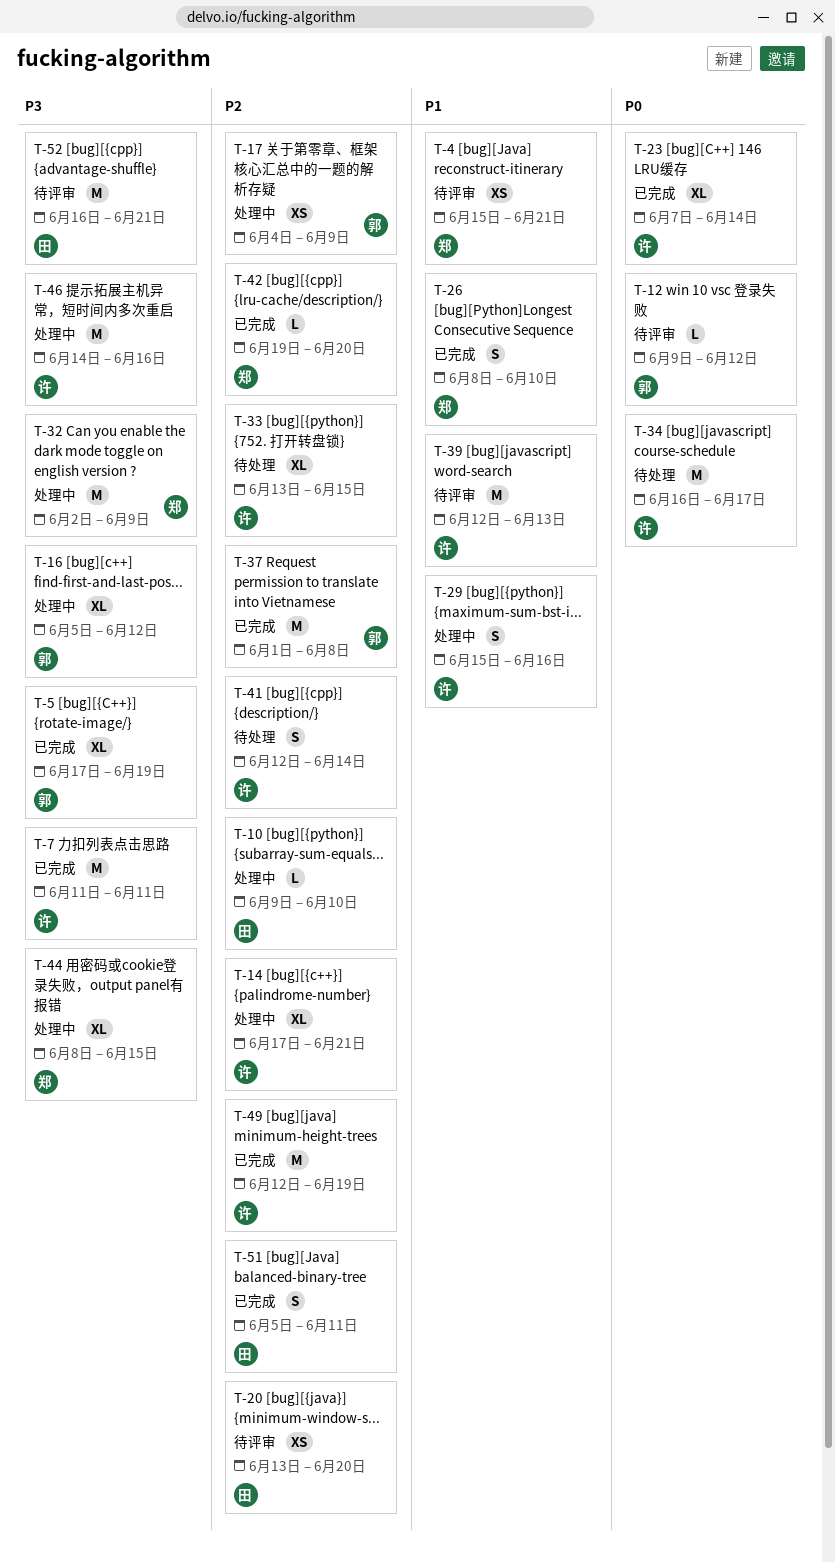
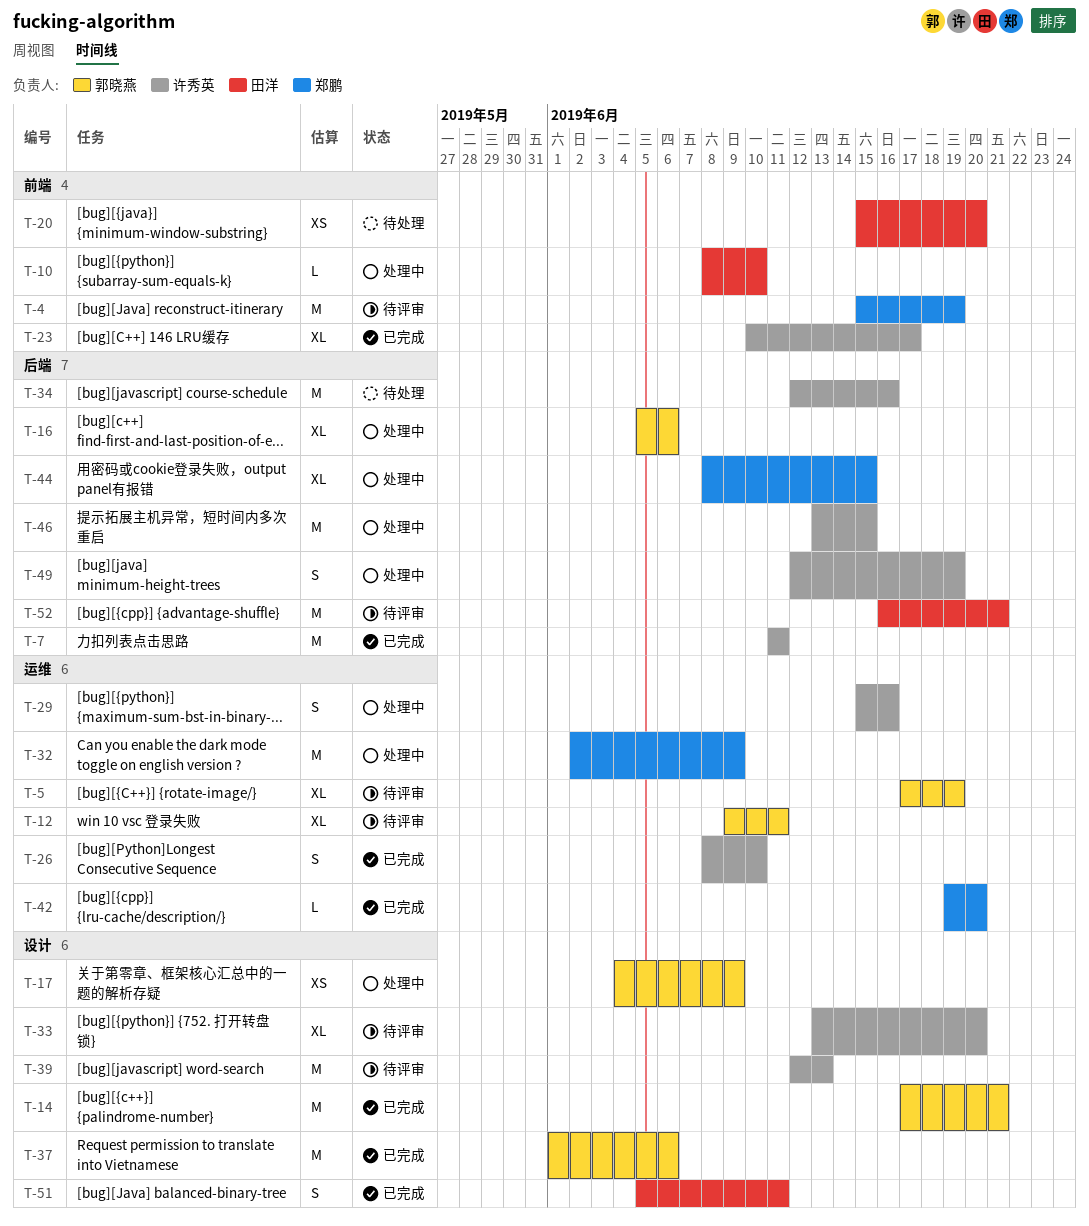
T-4, estimate: XS -> M
T-4, due: Jun 21 -> Jun 19
T-5, status: 已完成 -> 待评审
T-10, start: Jun 9 -> Jun 8
T-12, estimate: L -> XL
T-12, due: Jun 12 -> Jun 11
T-14, status: 处理中 -> 已完成
T-14, owner: 许秀英 -> 郭晓燕
T-14, estimate: XL -> M
T-16, due: Jun 12 -> Jun 6
T-20, status: 待评审 -> 待处理
T-20, start: Jun 13 -> Jun 15
T-23, start: Jun 7 -> Jun 10
T-23, due: Jun 14 -> Jun 17
T-26, owner: 郑鹏 -> 许秀英
T-33, status: 待处理 -> 待评审
T-33, due: Jun 15 -> Jun 20
T-34, start: Jun 16 -> Jun 12
T-34, due: Jun 17 -> Jun 16
T-37, due: Jun 8 -> Jun 6
T-41: present -> none
T-46, start: Jun 14 -> Jun 13
T-46, due: Jun 16 -> Jun 15
T-49, status: 已完成 -> 处理中
T-49, estimate: M -> S

